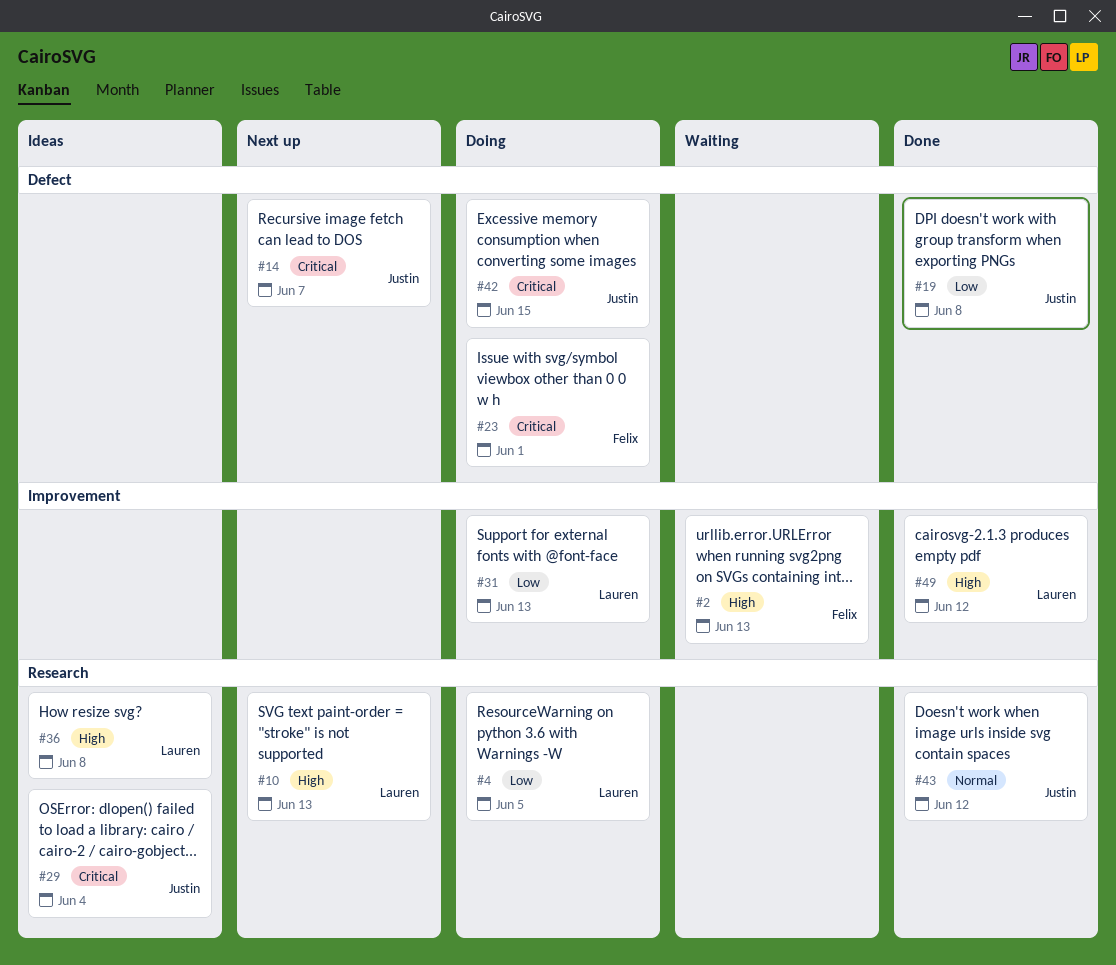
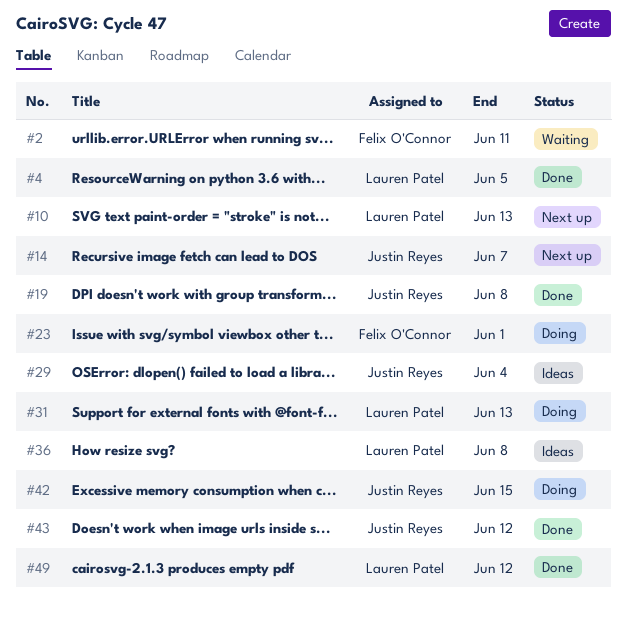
#2, due: Jun 13 -> Jun 11
#4, status: Doing -> Done

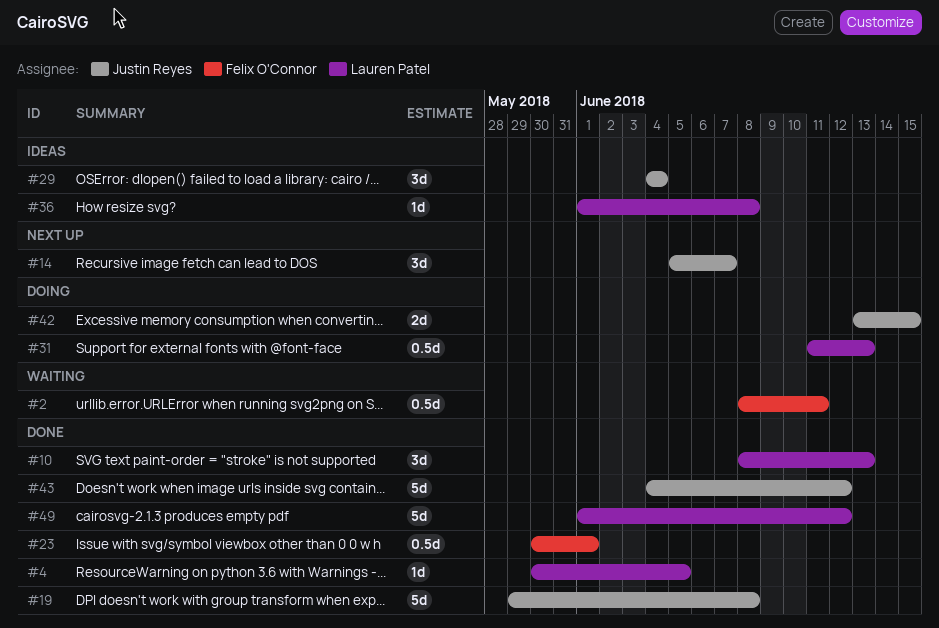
#10, status: Next up -> Done
#23, status: Doing -> Done

